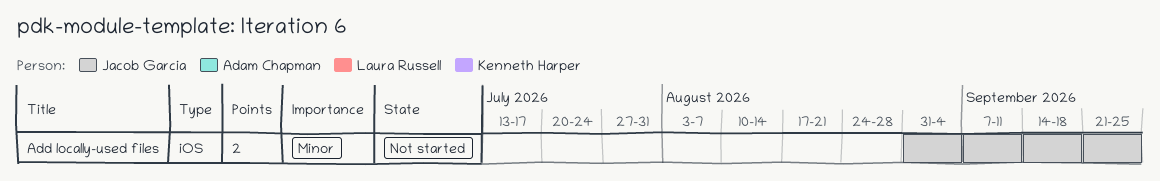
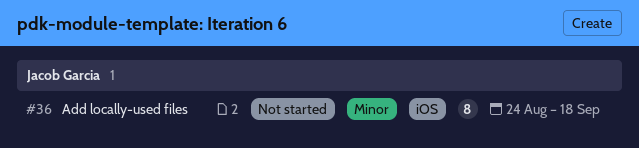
Add locally-used files, estimate: 2 -> 8
Add locally-used files, start: Aug 31 -> Aug 24
Add locally-used files, due: Sep 25 -> Sep 18

